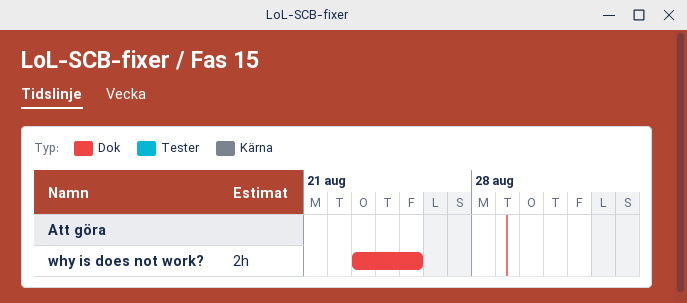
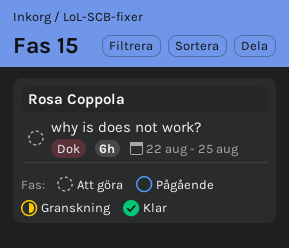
why is does not work?, estimate: 2h -> 6h
why is does not work?, start: Aug 23 -> Aug 22

